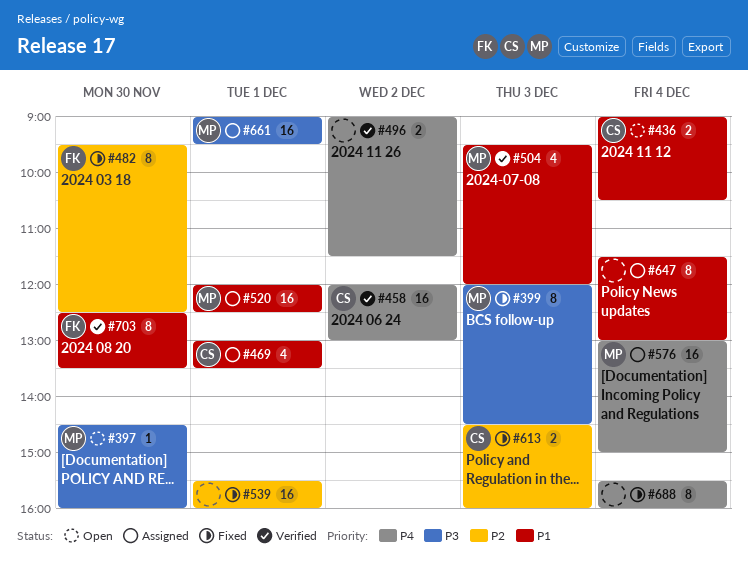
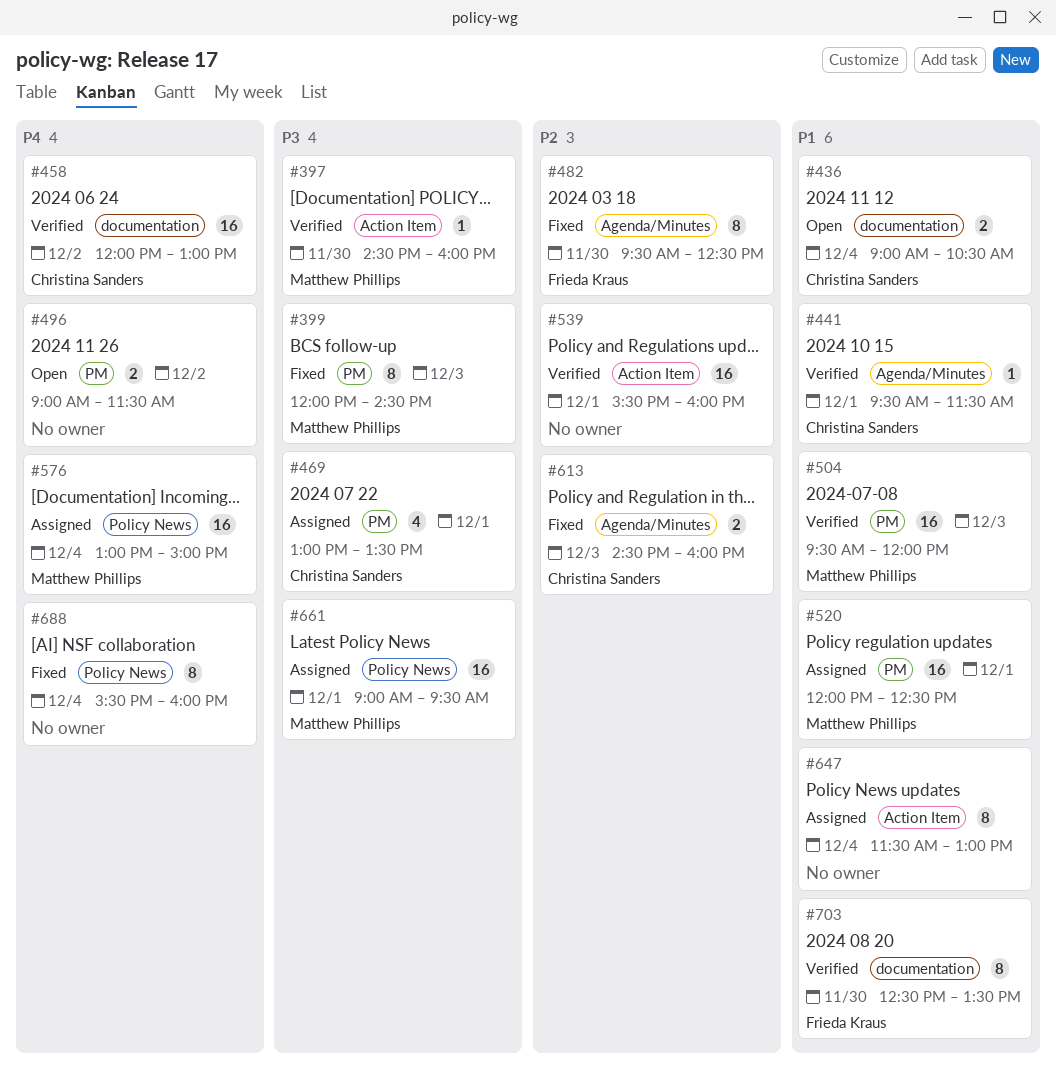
#397, status: Open -> Verified
#441: none -> present
#469, priority: P1 -> P3
#496, status: Verified -> Open
#504, estimate: 4 -> 16
#539, status: Fixed -> Verified

